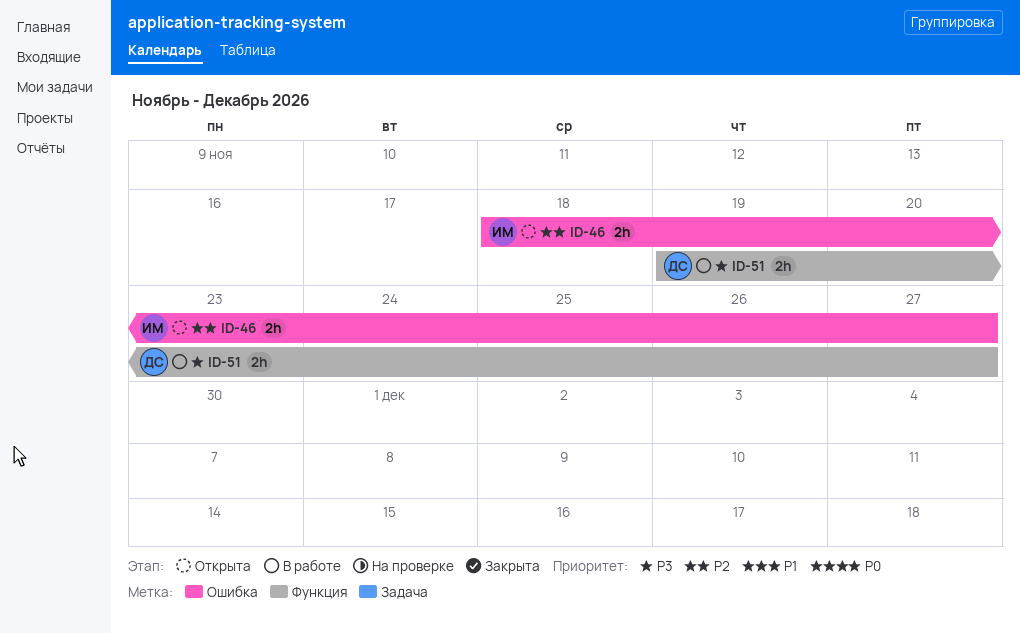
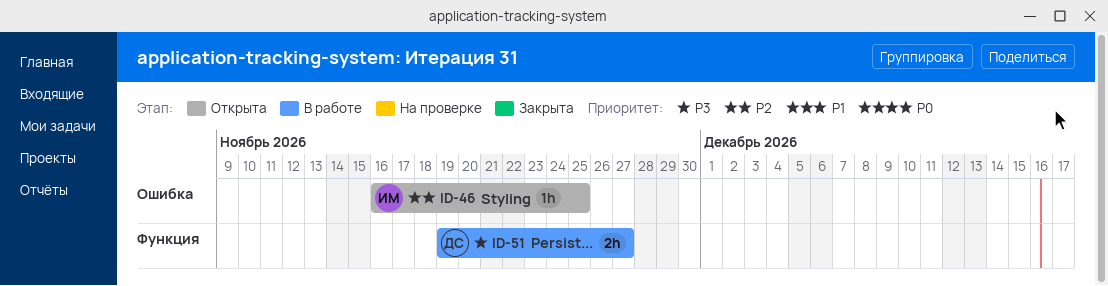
ID-46, estimate: 2h -> 1h
ID-46, start: Nov 18 -> Nov 16
ID-46, due: Nov 27 -> Nov 25

